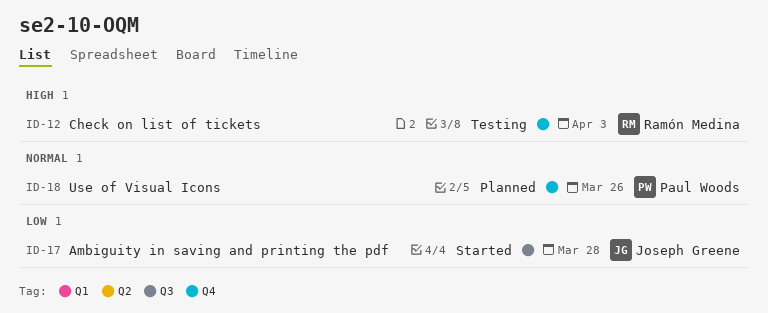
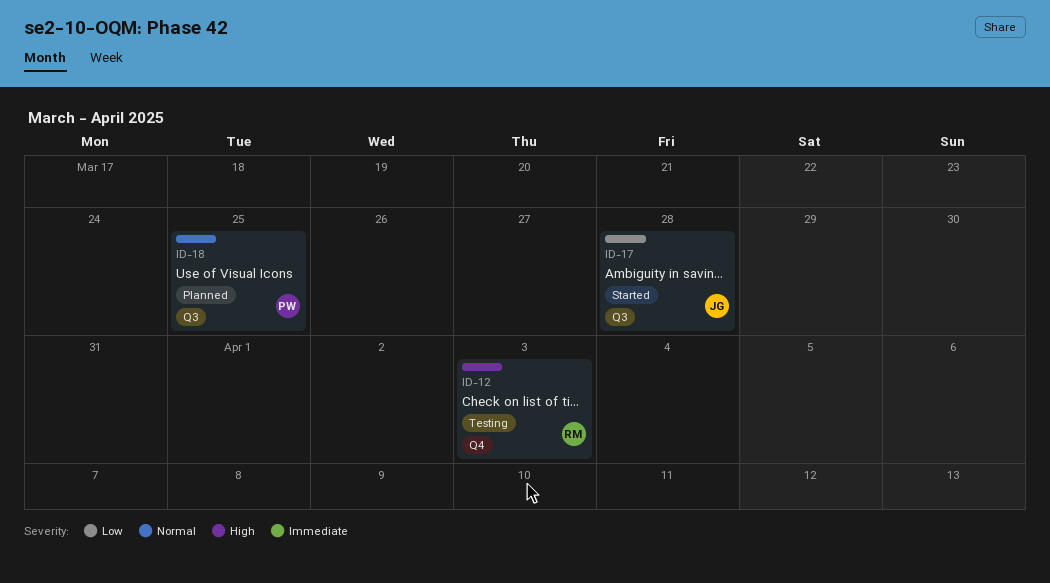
ID-18, label: Q4 -> Q3
ID-18, due: Mar 26 -> Mar 25

